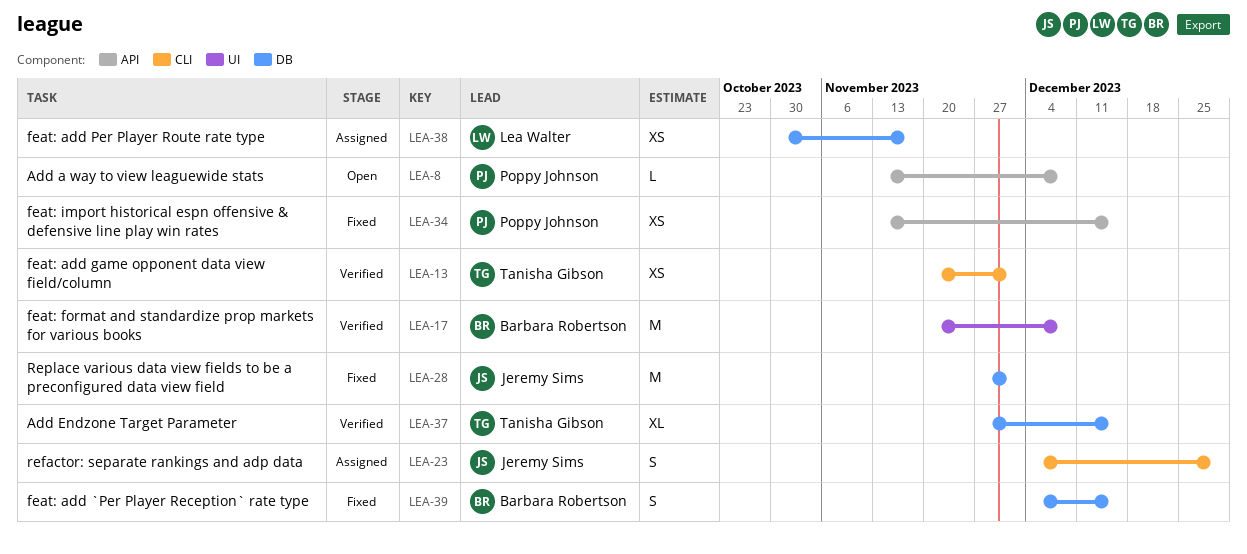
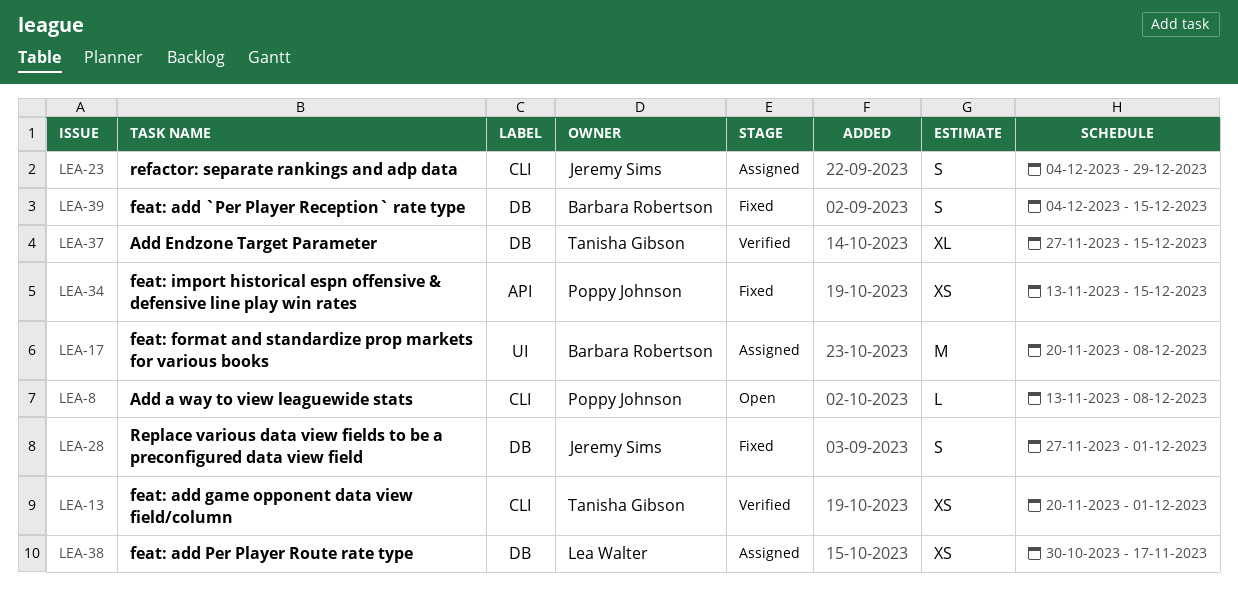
LEA-8, label: API -> CLI
LEA-17, status: Verified -> Assigned
LEA-28, estimate: M -> S

